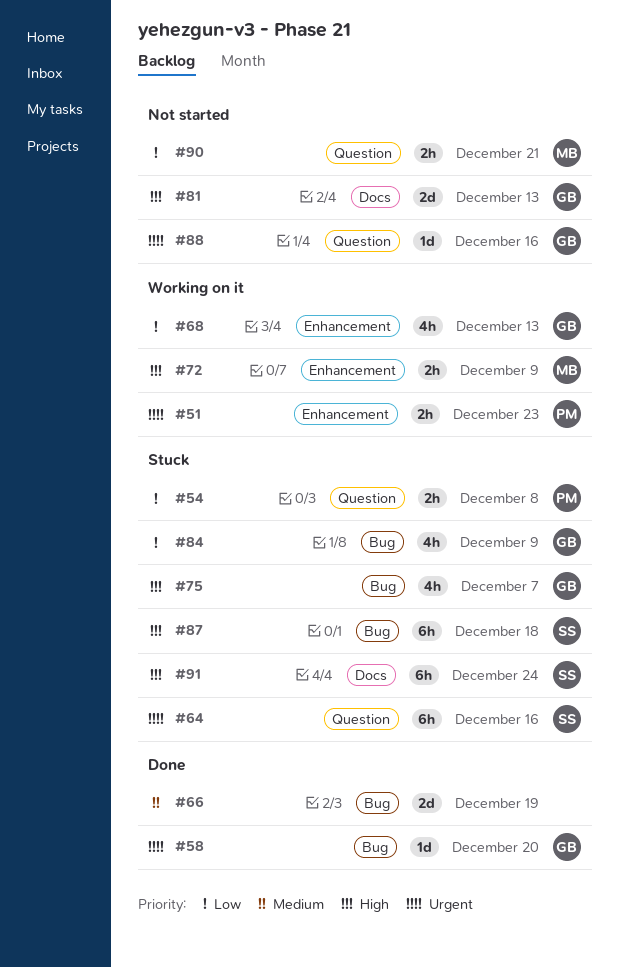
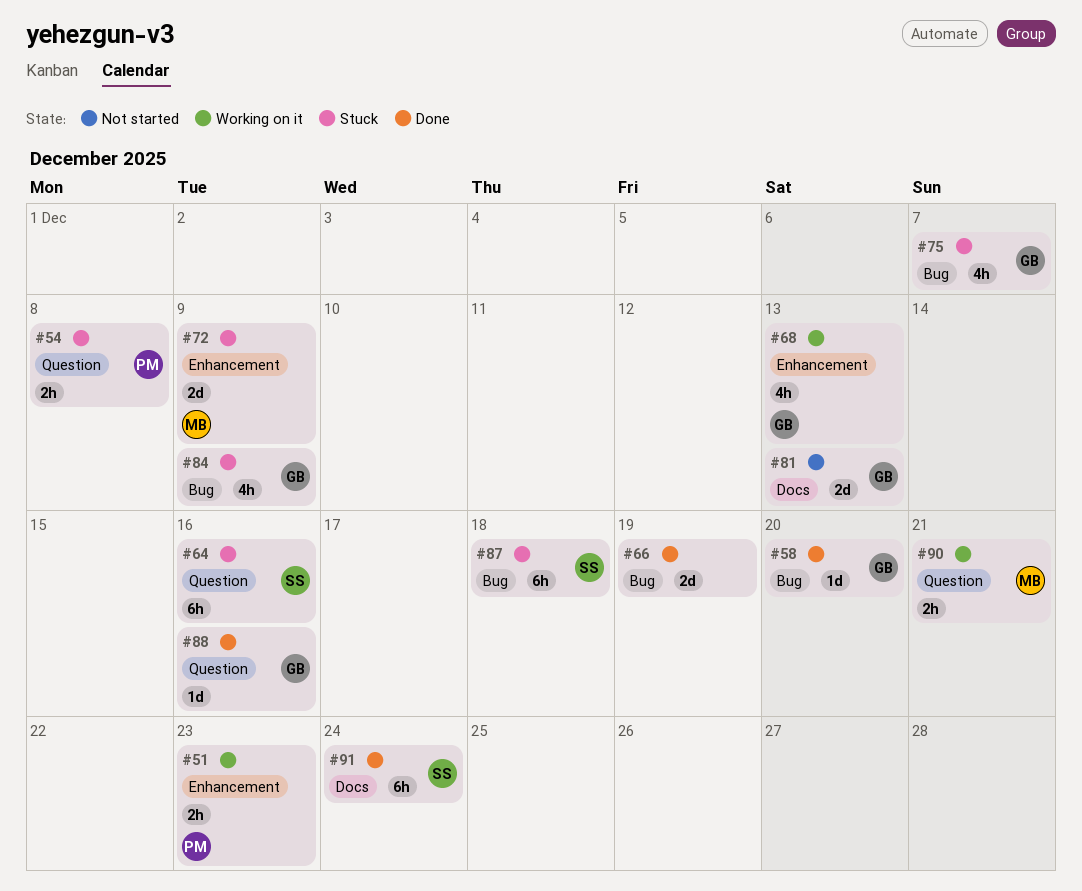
#72, status: Working on it -> Stuck
#72, estimate: 2h -> 2d
#88, status: Not started -> Done
#90, status: Not started -> Working on it
#91, status: Stuck -> Done

